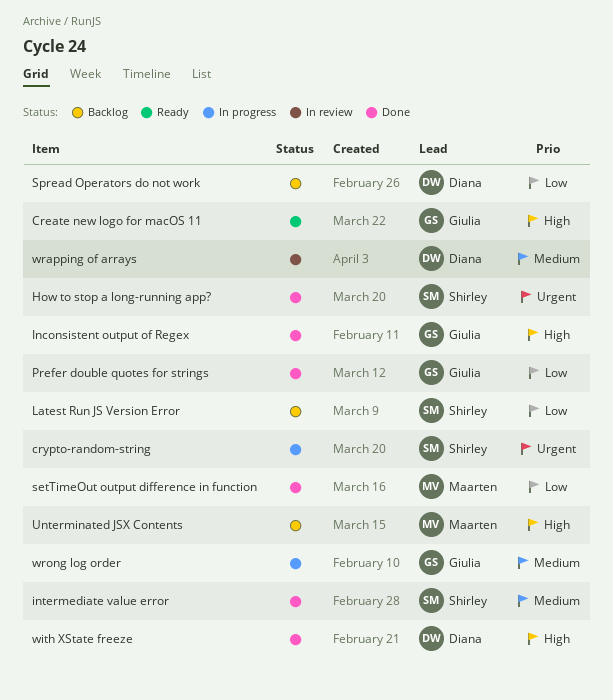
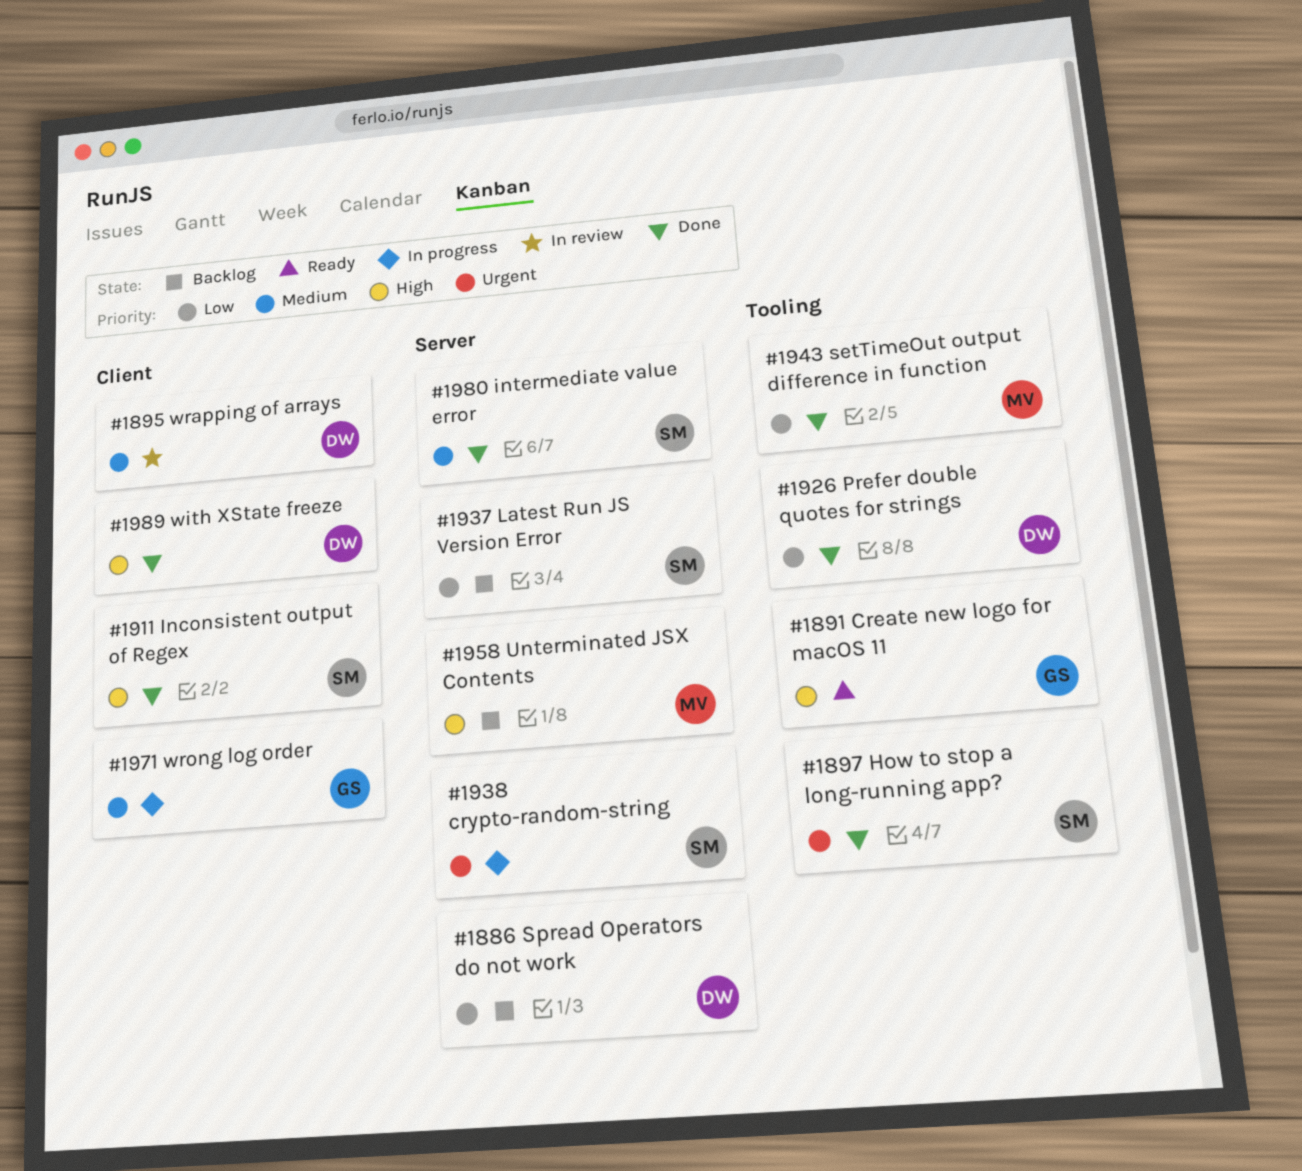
Inconsistent output of Regex, owner: Giulia -> Shirley
Prefer double quotes for strings, owner: Giulia -> Diana

